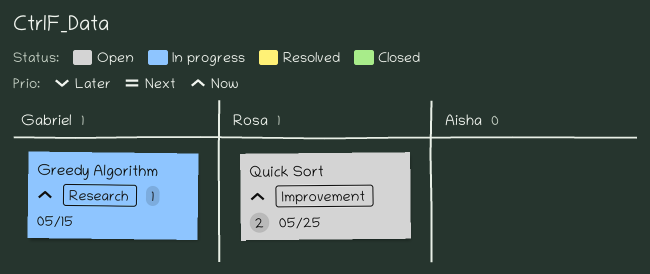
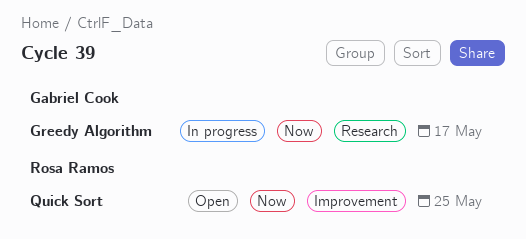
Greedy Algorithm, due: May 15 -> May 17

